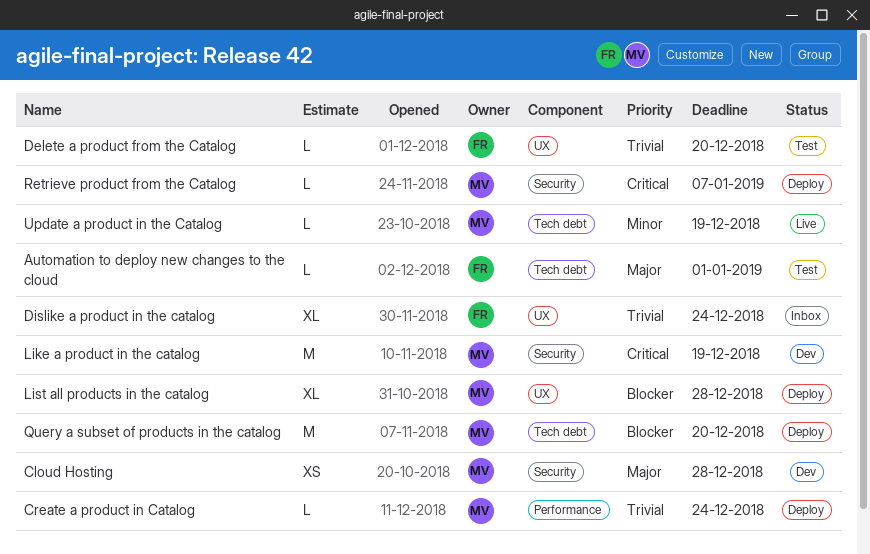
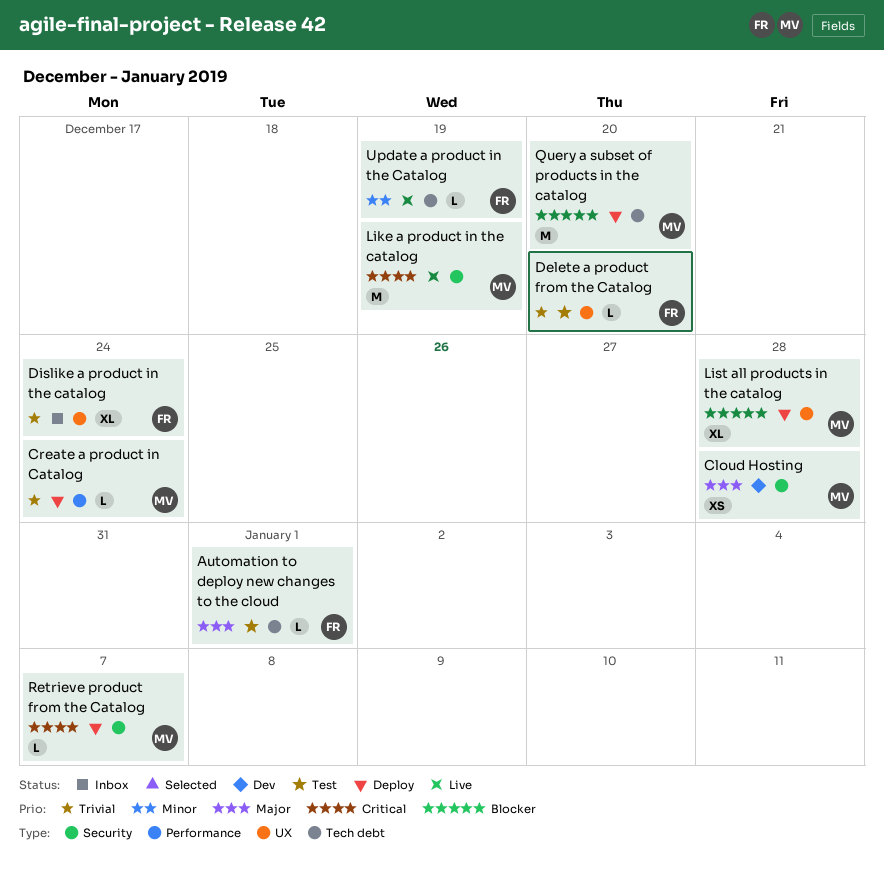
Like a product in the catalog, status: Dev -> Live
Update a product in the Catalog, owner: MV -> FR

